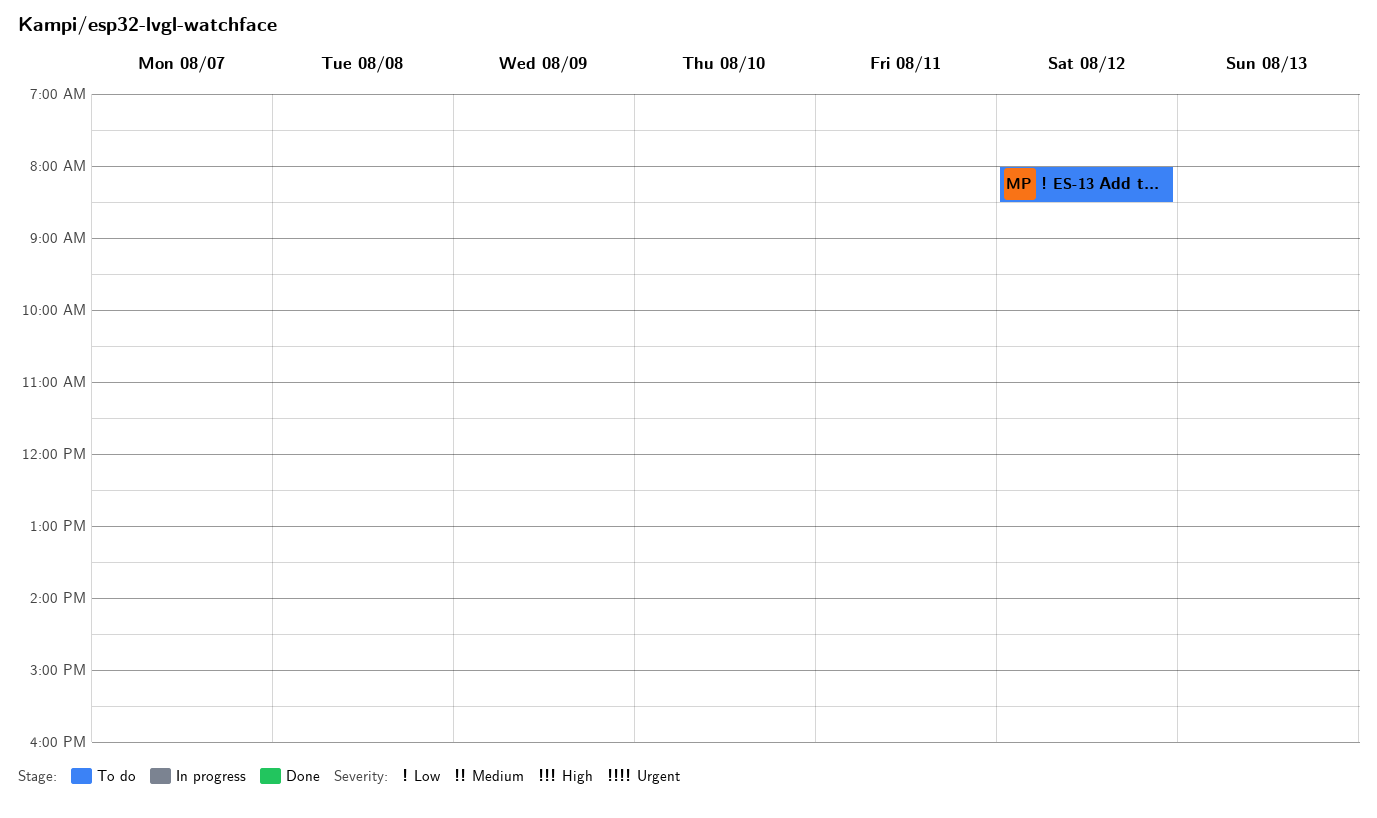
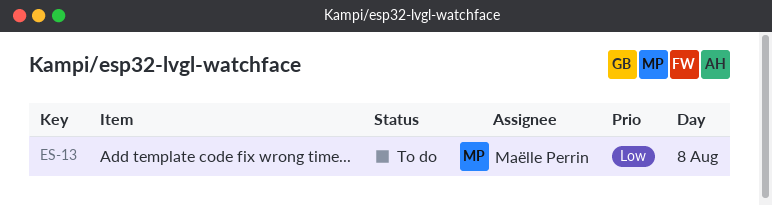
ES-13, day: Aug 12 -> Aug 8

